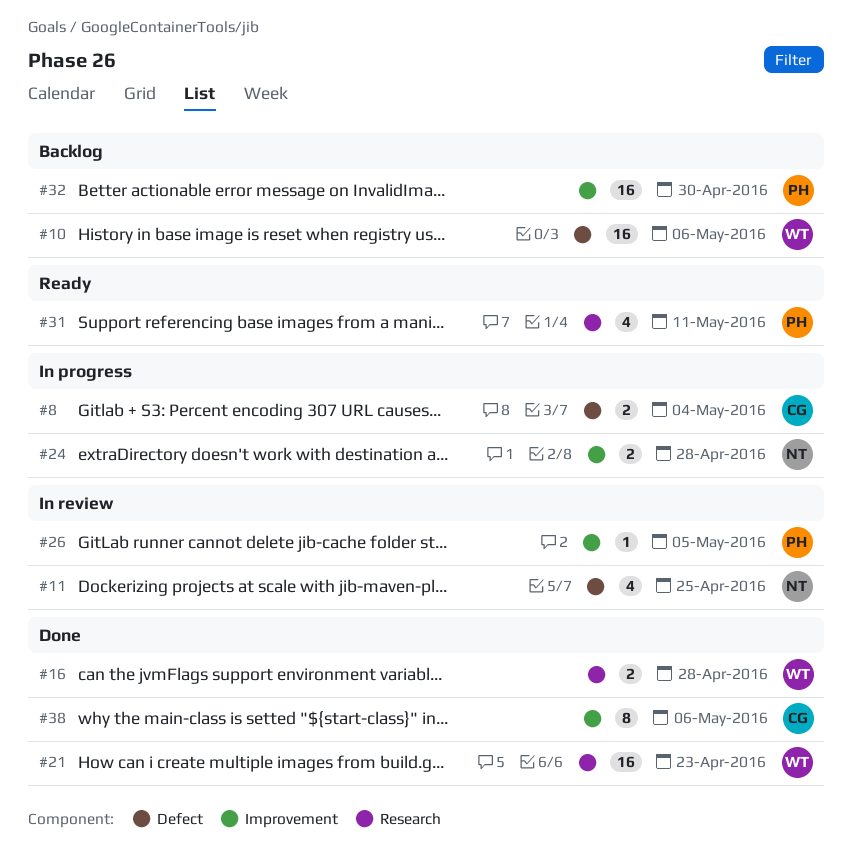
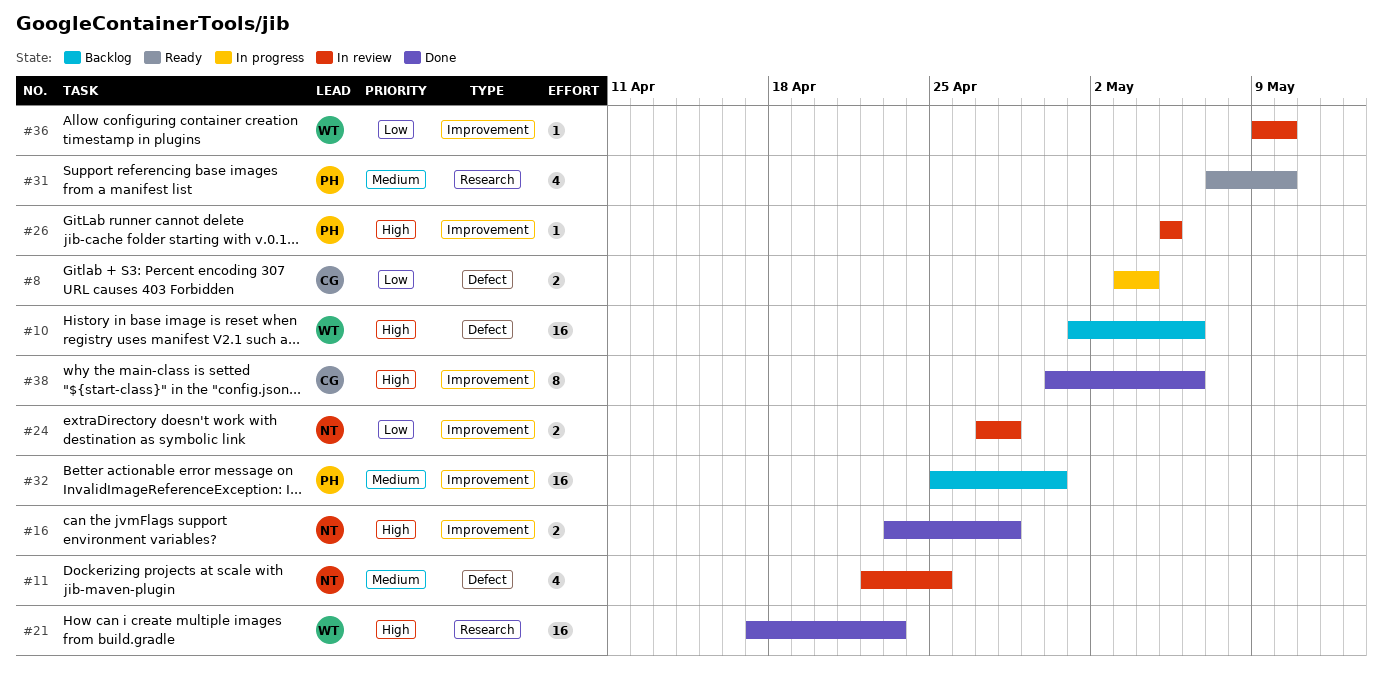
#16, owner: WT -> NT
#16, label: Research -> Improvement
#24, status: In progress -> In review
#31, due: May 11 -> May 10
#36: none -> present

